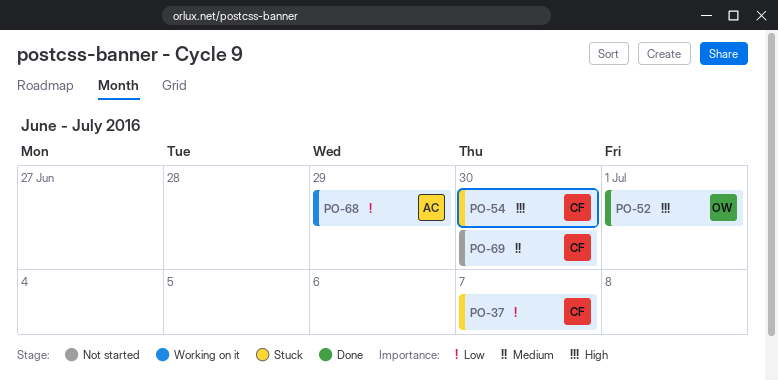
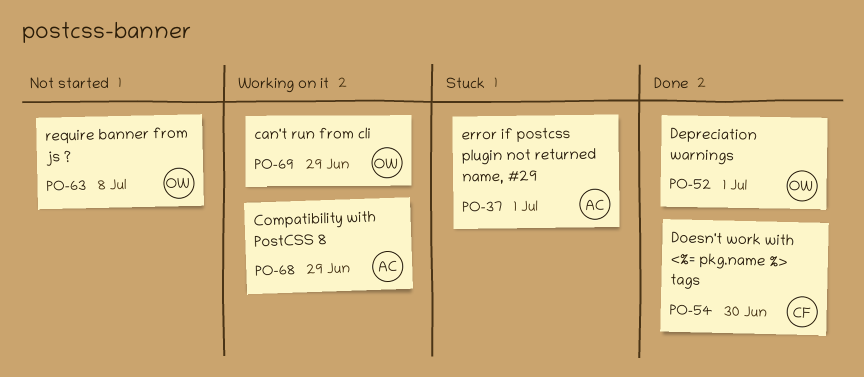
PO-37, owner: CF -> AC
PO-37, due: Jul 7 -> Jul 1
PO-54, status: Stuck -> Done
PO-63: none -> present
PO-69, status: Not started -> Working on it
PO-69, owner: CF -> OW
PO-69, due: Jun 30 -> Jun 29

